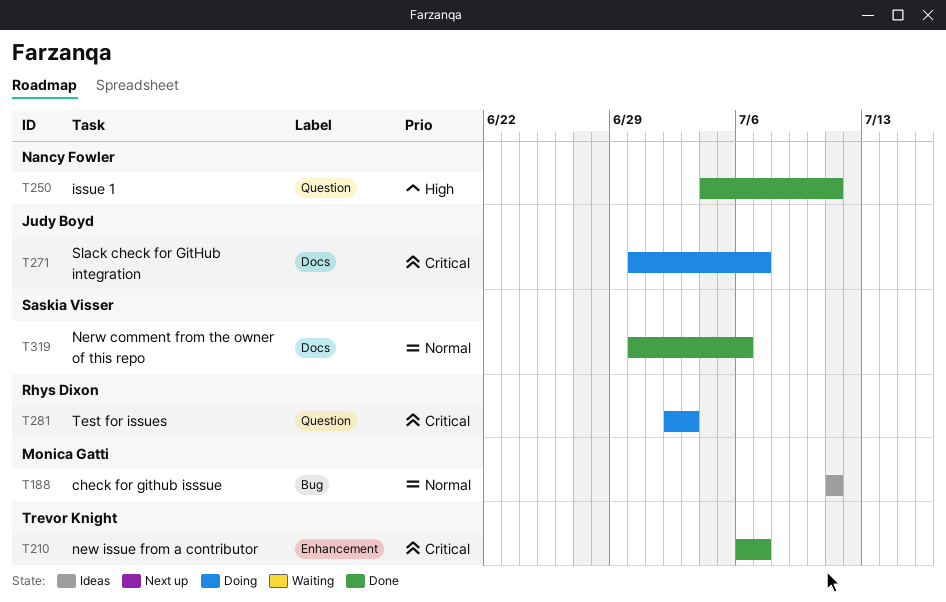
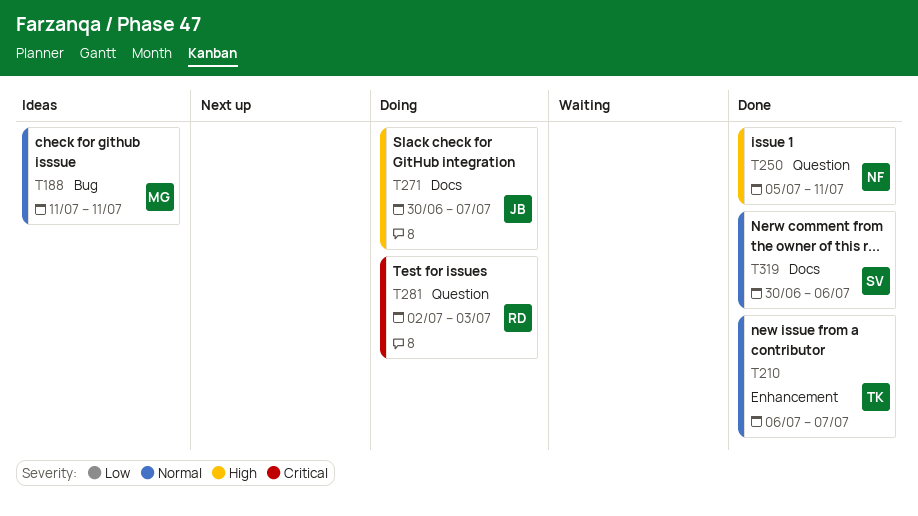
T210, priority: Critical -> Normal
T250, start: Jul 4 -> Jul 5
T271, priority: Critical -> High

